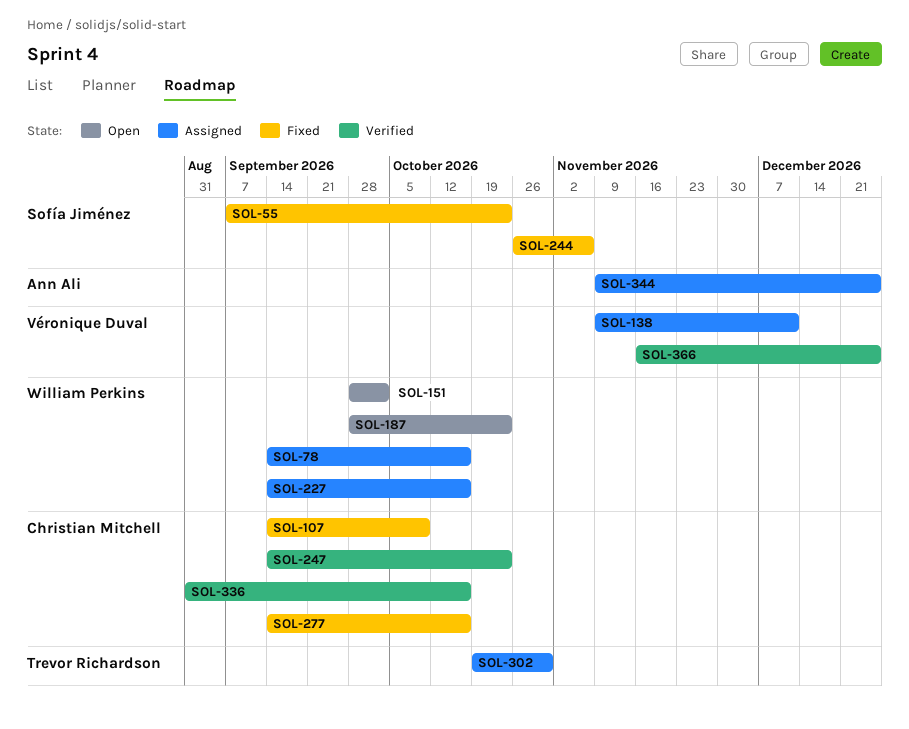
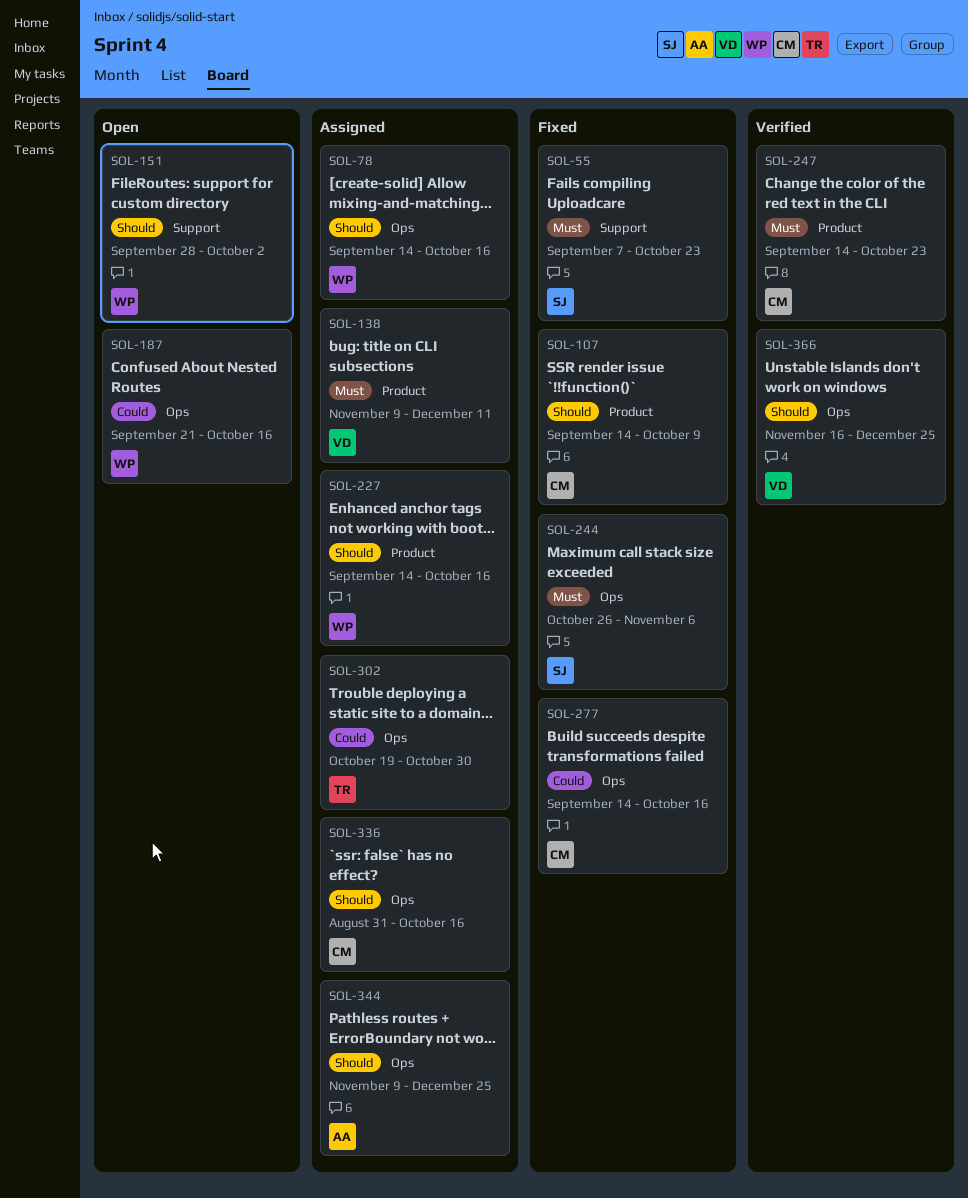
SOL-187, start: Sep 28 -> Sep 21
SOL-187, due: Oct 23 -> Oct 16
SOL-336, status: Verified -> Assigned

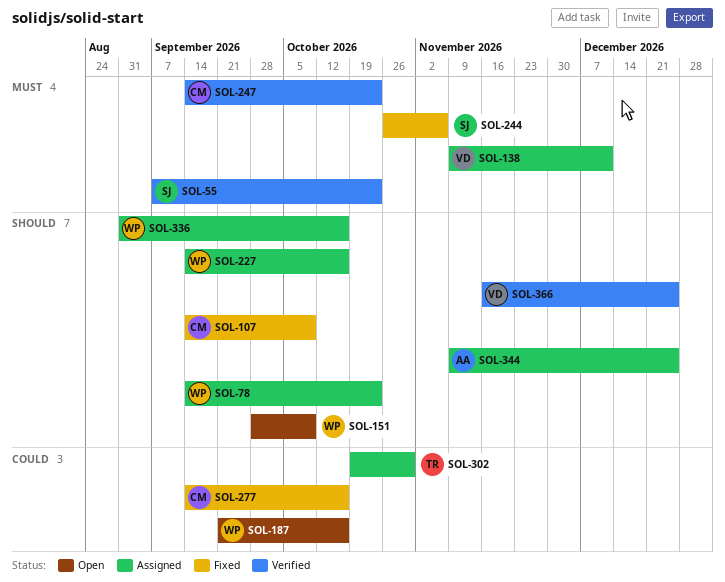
SOL-55, status: Fixed -> Verified
SOL-78, due: Oct 16 -> Oct 23
SOL-151, due: Oct 2 -> Oct 9
SOL-336, owner: CM -> WP

